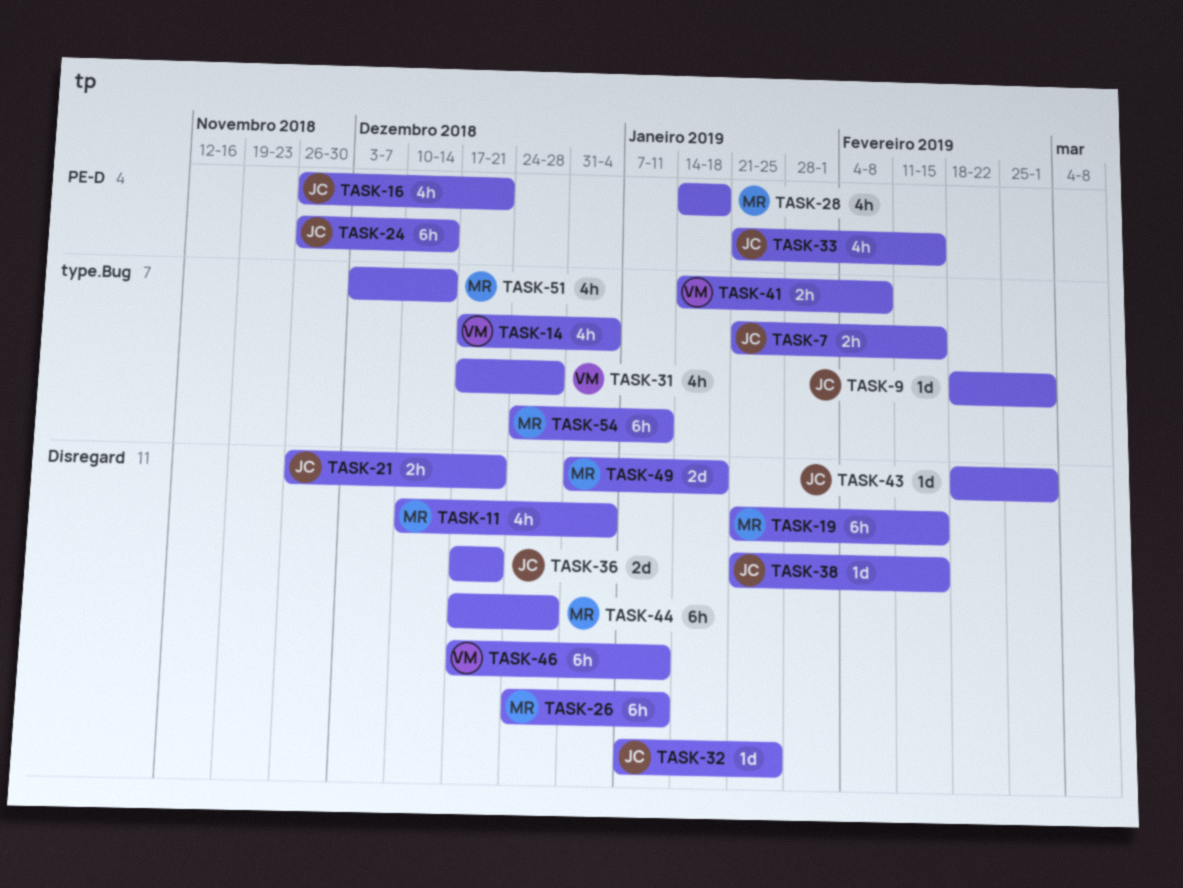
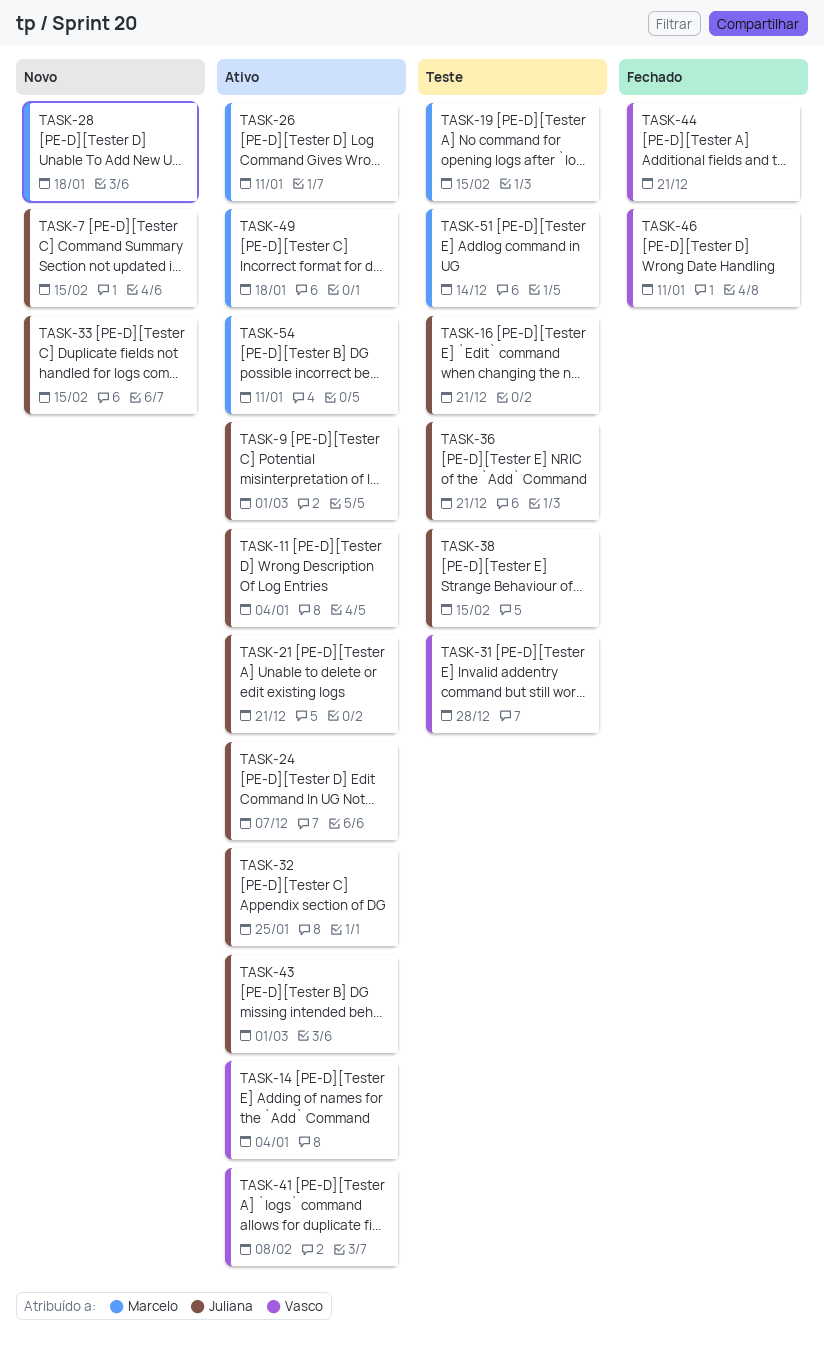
TASK-11, owner: Marcelo -> Juliana
TASK-24, due: Dec 14 -> Dec 7
TASK-44, owner: Marcelo -> Vasco
TASK-44, due: Dec 28 -> Dec 21

